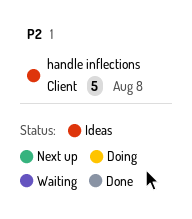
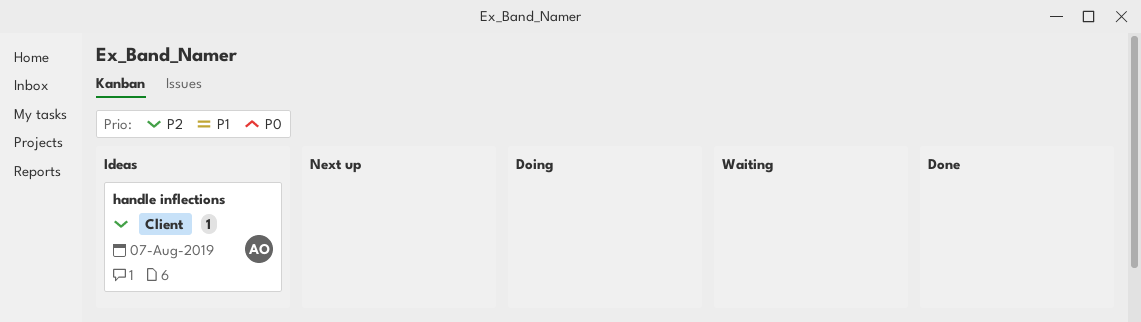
handle inflections, estimate: 5 -> 1
handle inflections, due: Aug 8 -> Aug 7

